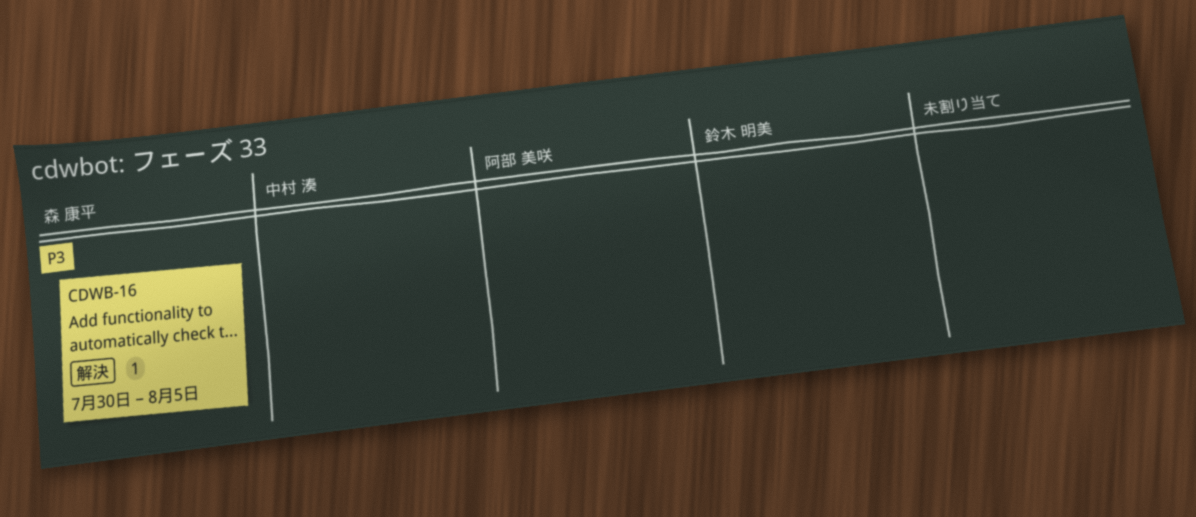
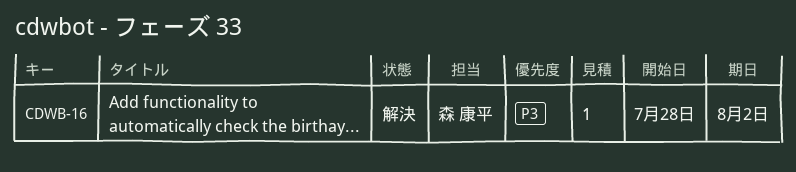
CDWB-16, start: Jul 30 -> Jul 28
CDWB-16, due: Aug 5 -> Aug 2

